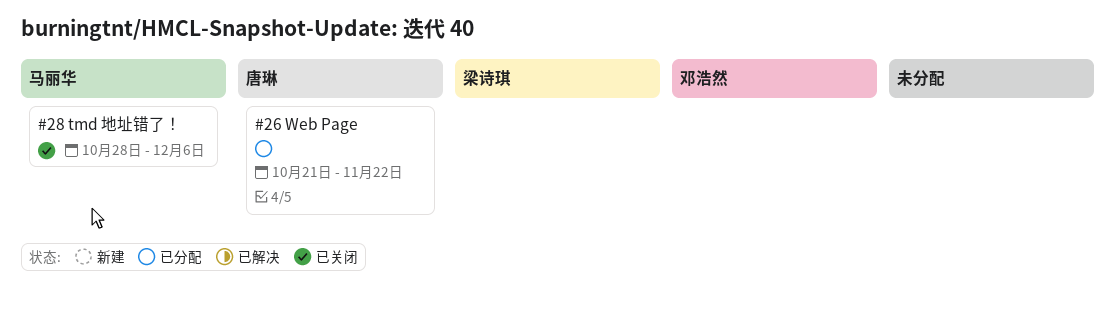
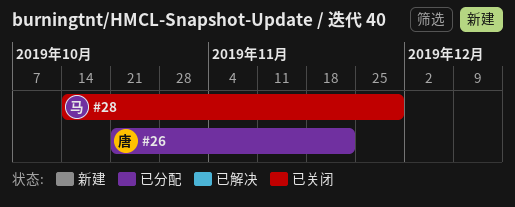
#28, start: Oct 28 -> Oct 14
#28, due: Dec 6 -> Nov 29

